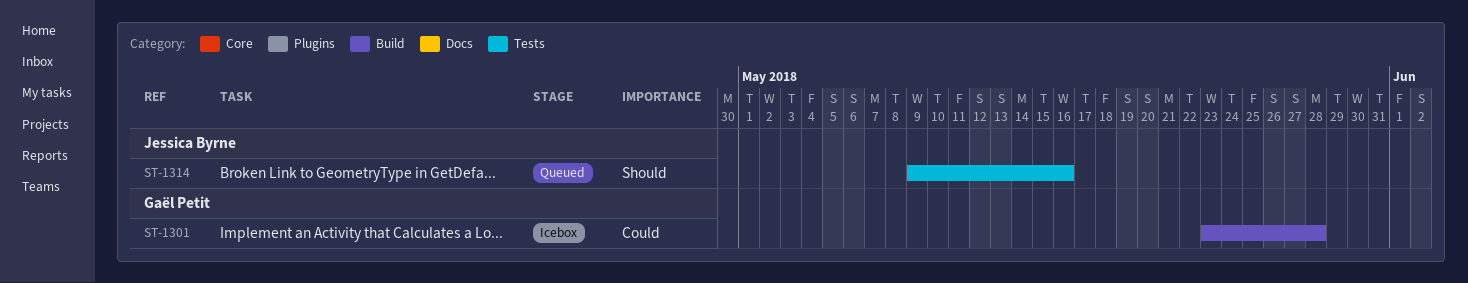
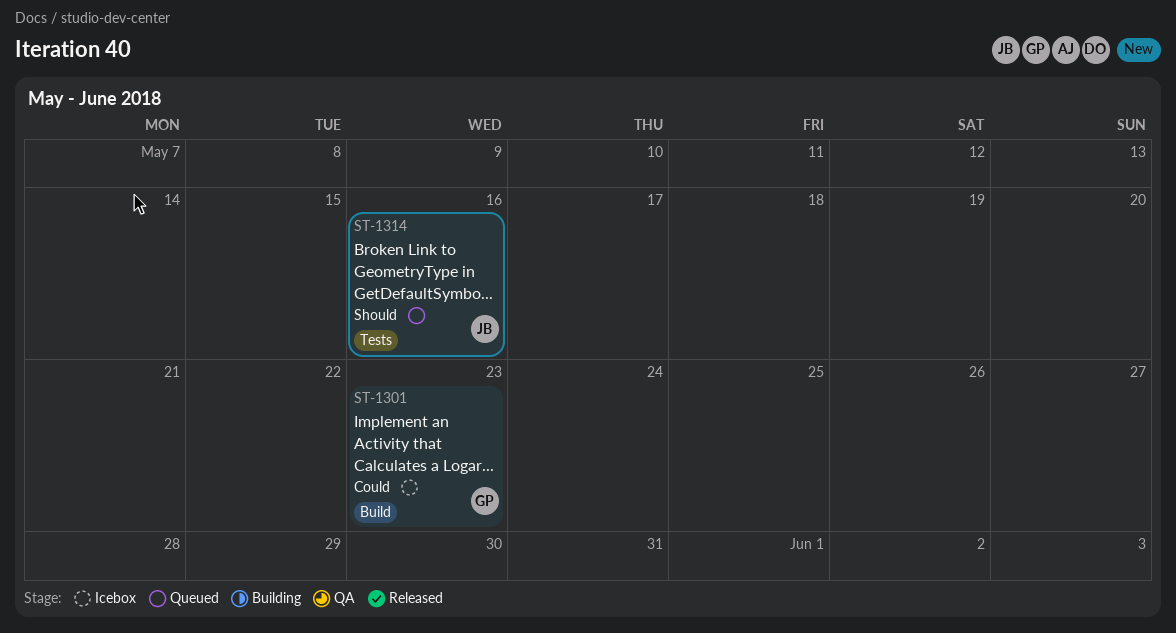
ST-1301, due: May 28 -> May 23

